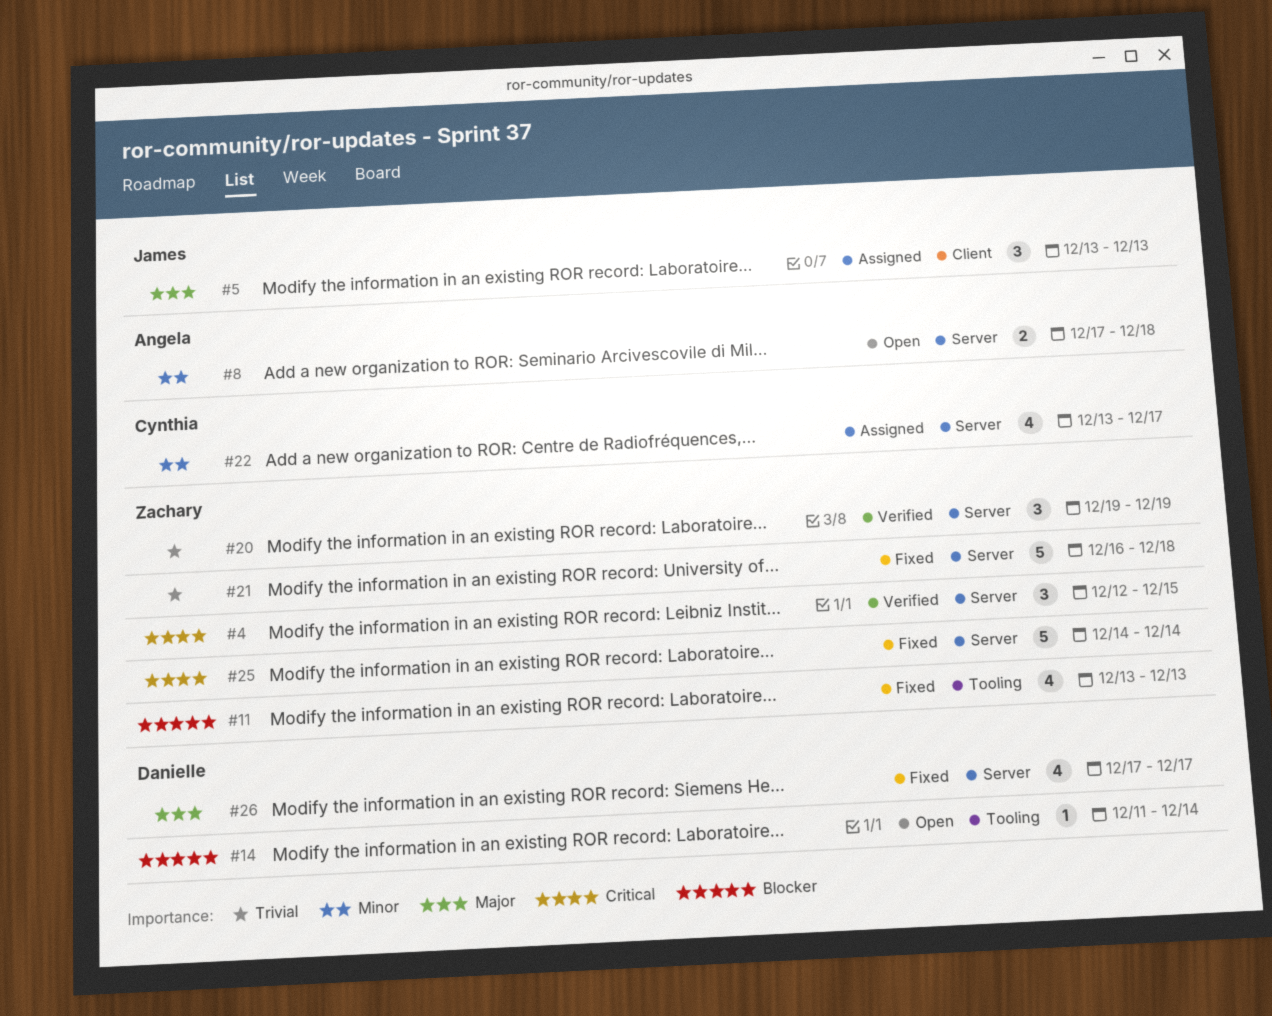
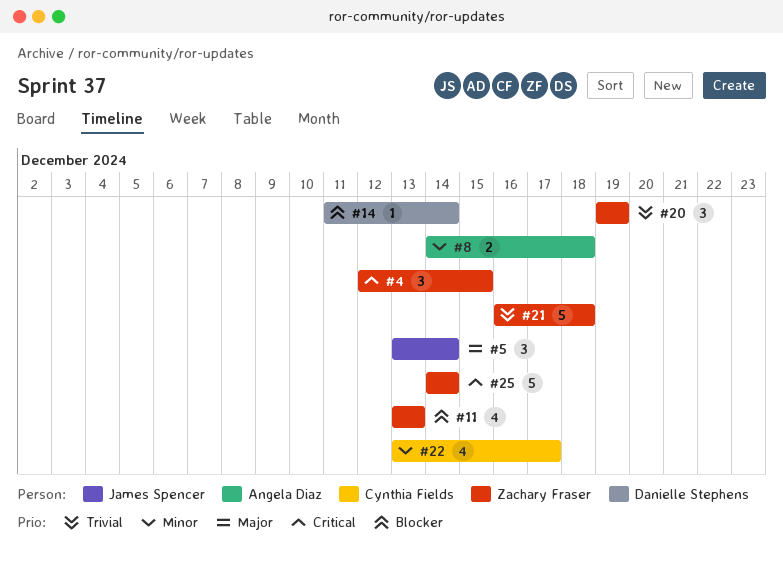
#5, due: Dec 13 -> Dec 14
#8, start: Dec 17 -> Dec 14
#26: present -> none

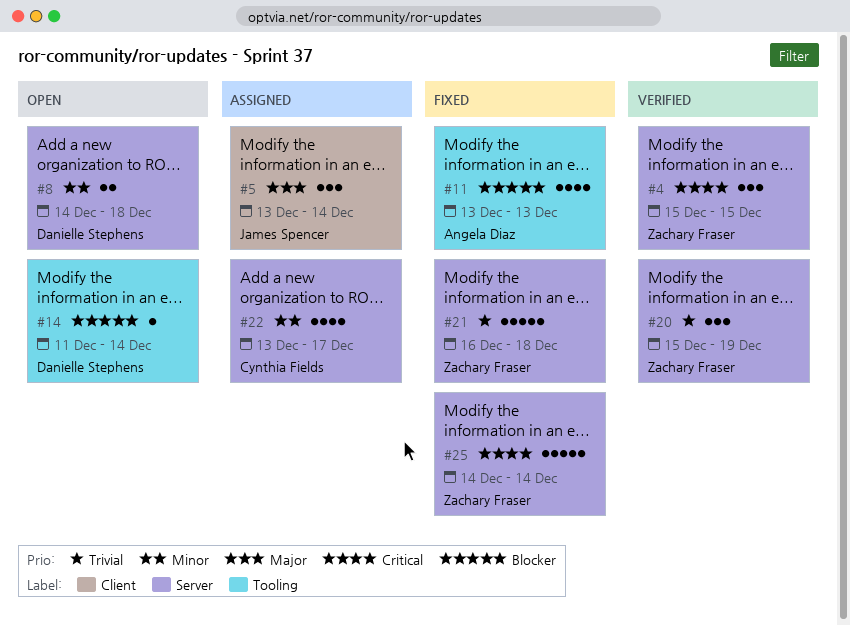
#4, start: Dec 12 -> Dec 15
#8, owner: Angela Diaz -> Danielle Stephens
#11, owner: Zachary Fraser -> Angela Diaz
#20, start: Dec 19 -> Dec 15

